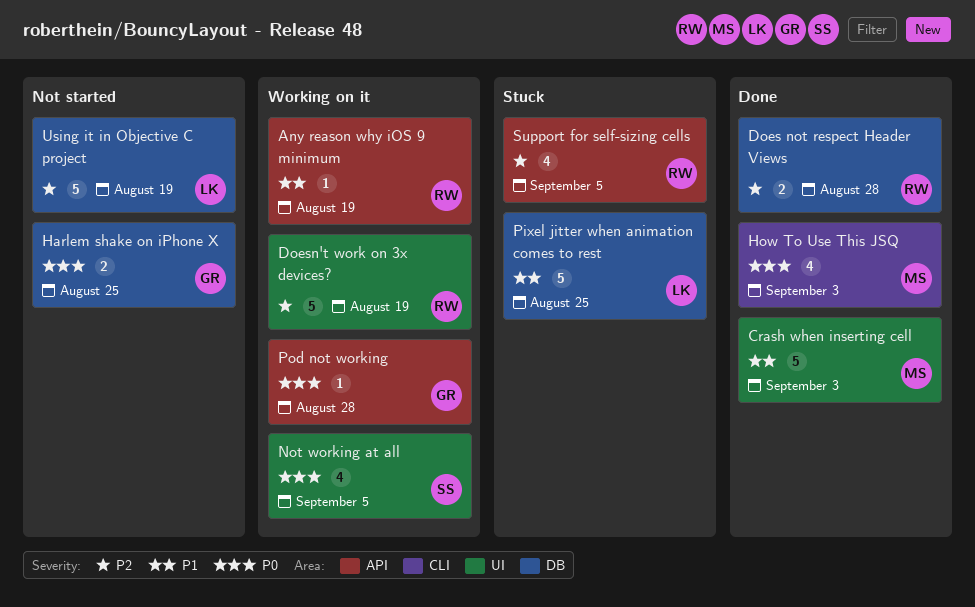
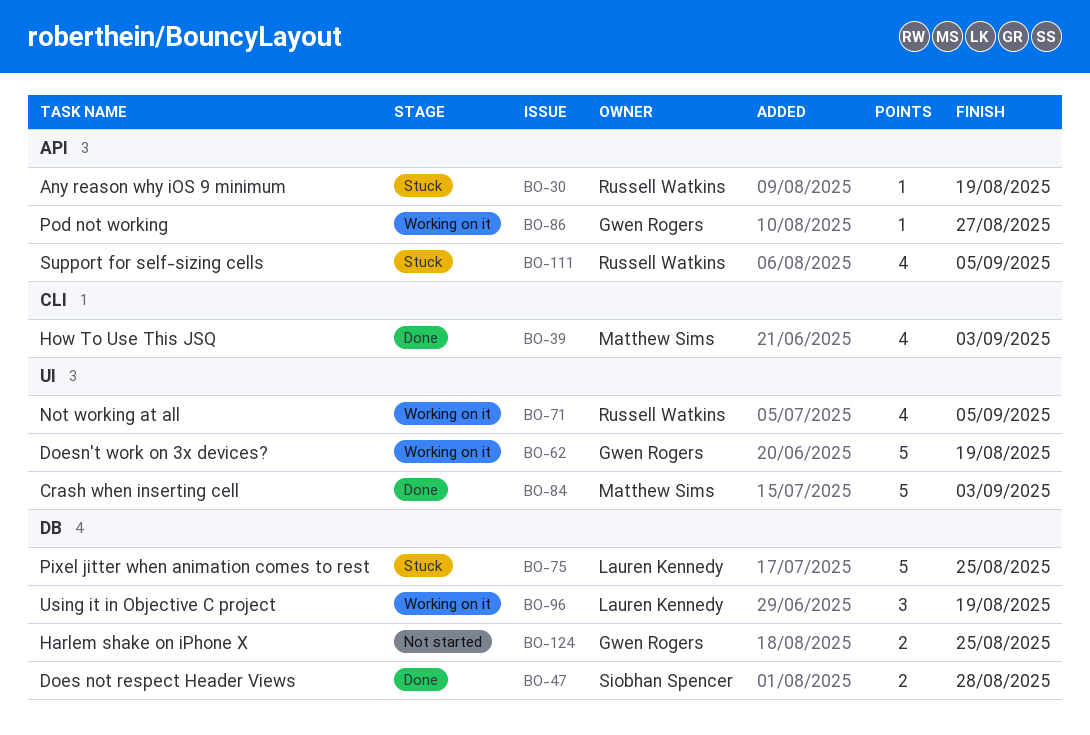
Any reason why iOS 9 minimum, status: Working on it -> Stuck
Does not respect Header Views, owner: Russell Watkins -> Siobhan Spencer
Doesn't work on 3x devices?, owner: Russell Watkins -> Gwen Rogers
Not working at all, owner: Siobhan Spencer -> Russell Watkins
Pod not working, due: Aug 28 -> Aug 27
Using it in Objective C project, status: Not started -> Working on it
Using it in Objective C project, estimate: 5 -> 3

